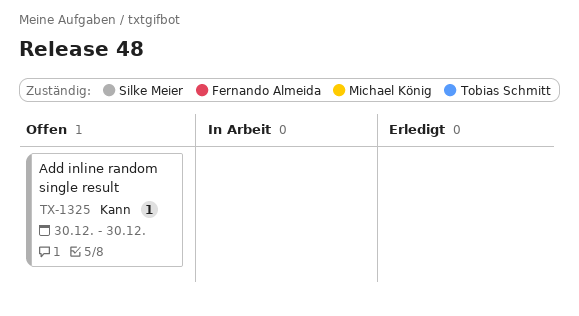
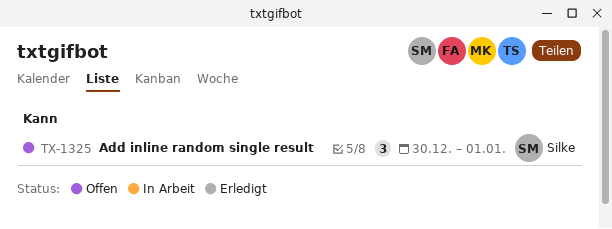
TX-1325, estimate: 1 -> 3
TX-1325, due: Dec 30 -> Jan 1

